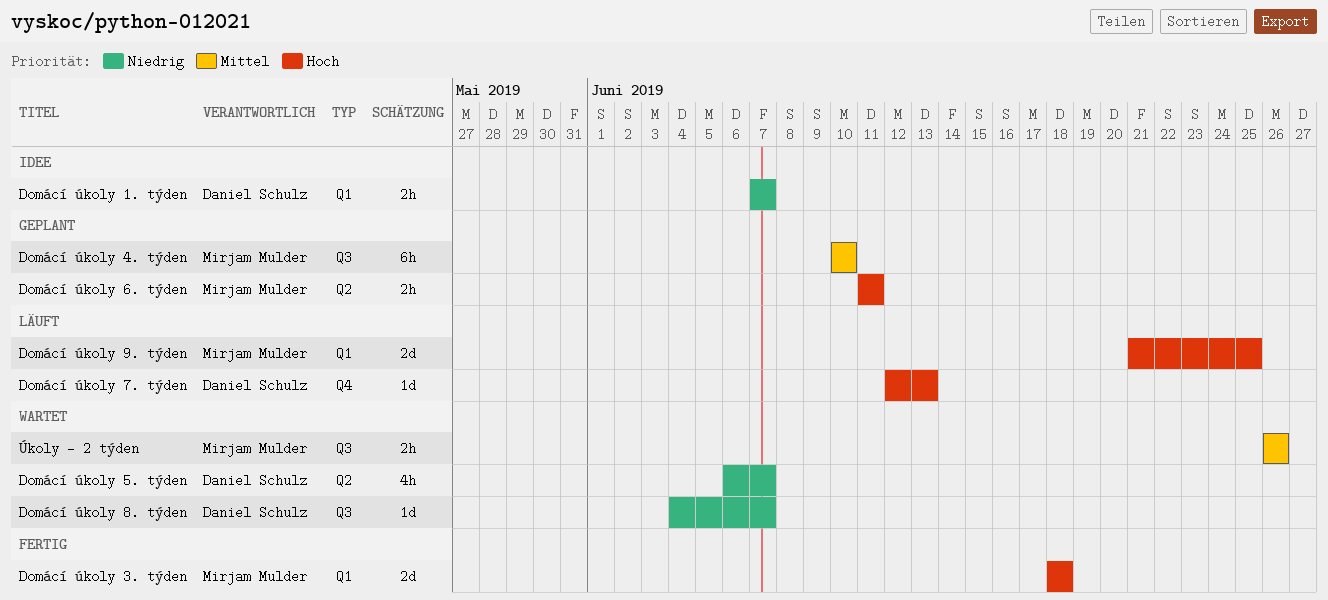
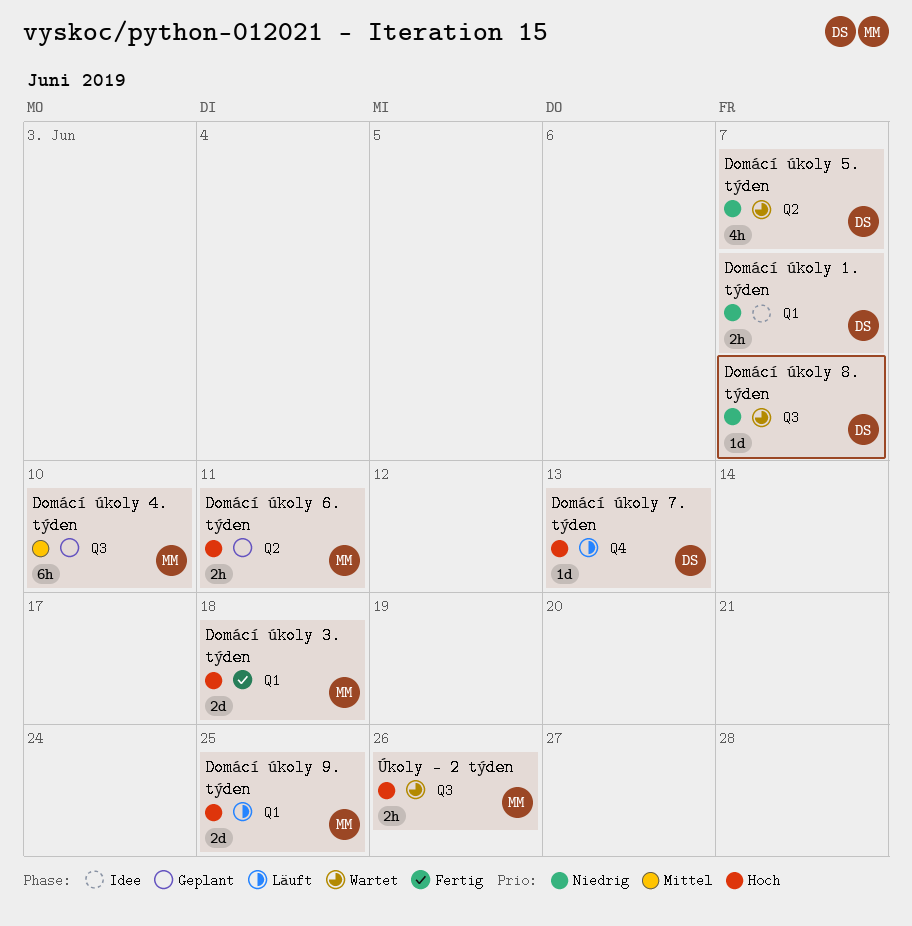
Úkoly - 2 týden, priority: Mittel -> Hoch

